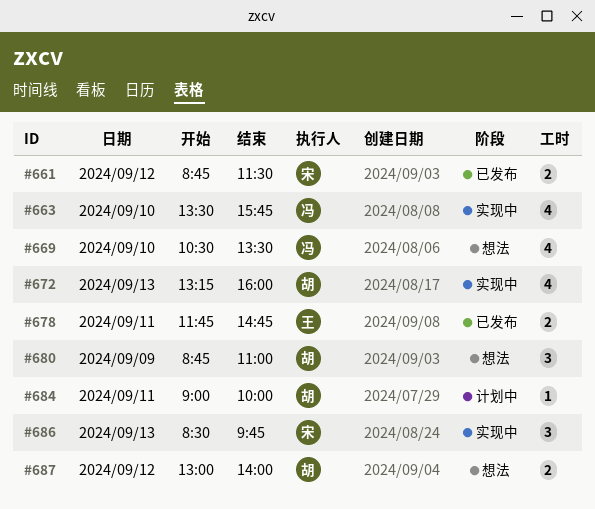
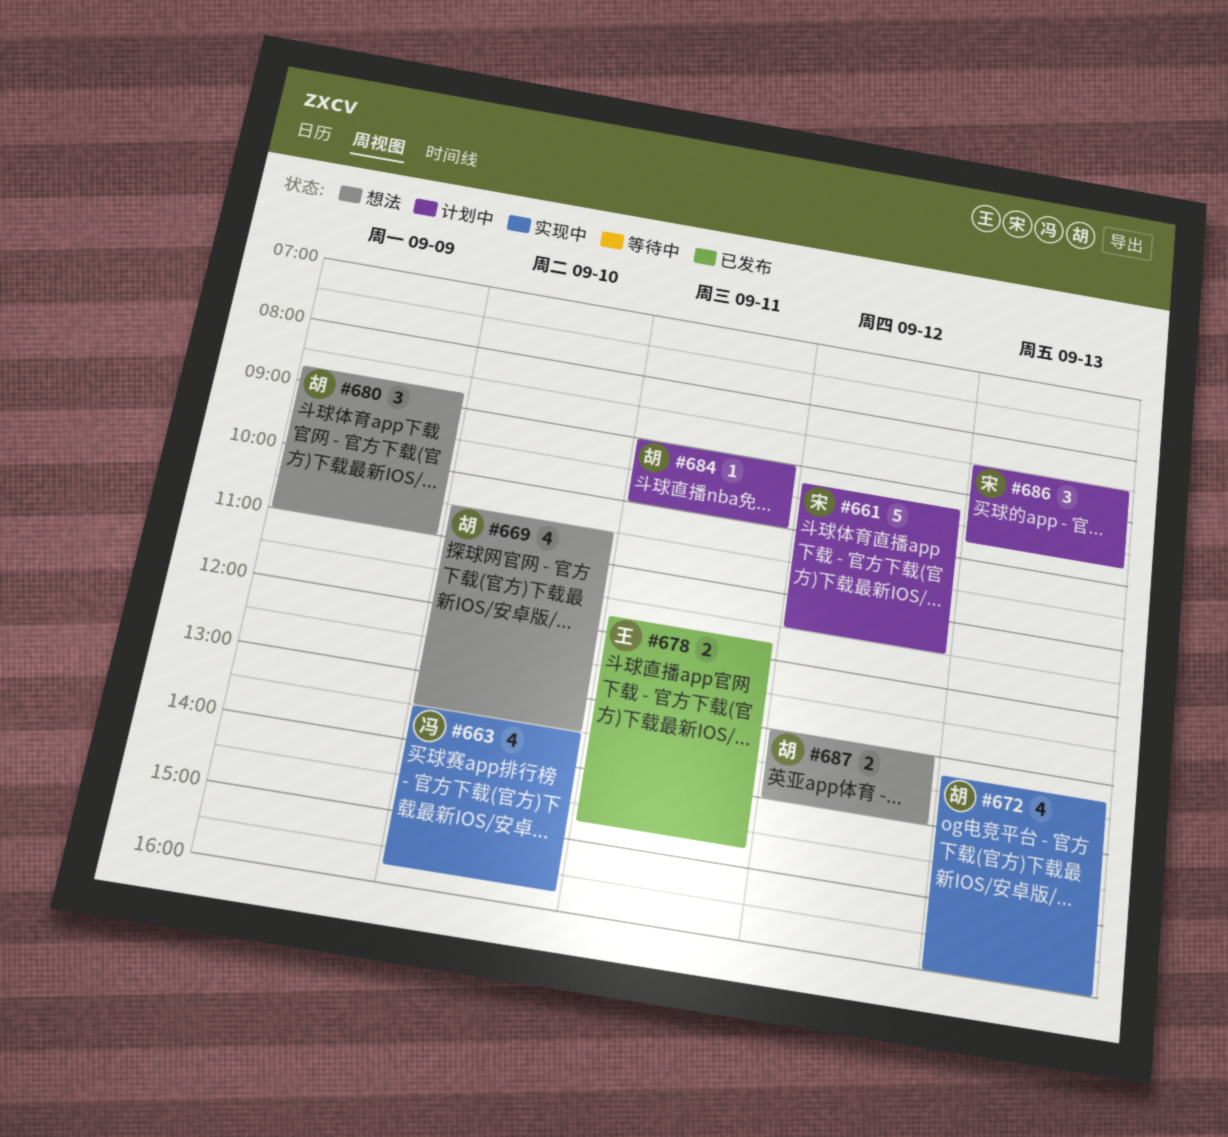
#661, status: 已发布 -> 计划中
#661, estimate: 2 -> 5
#661, begins: 08:45 -> 09:15
#669, owner: 冯 -> 胡
#686, status: 实现中 -> 计划中

